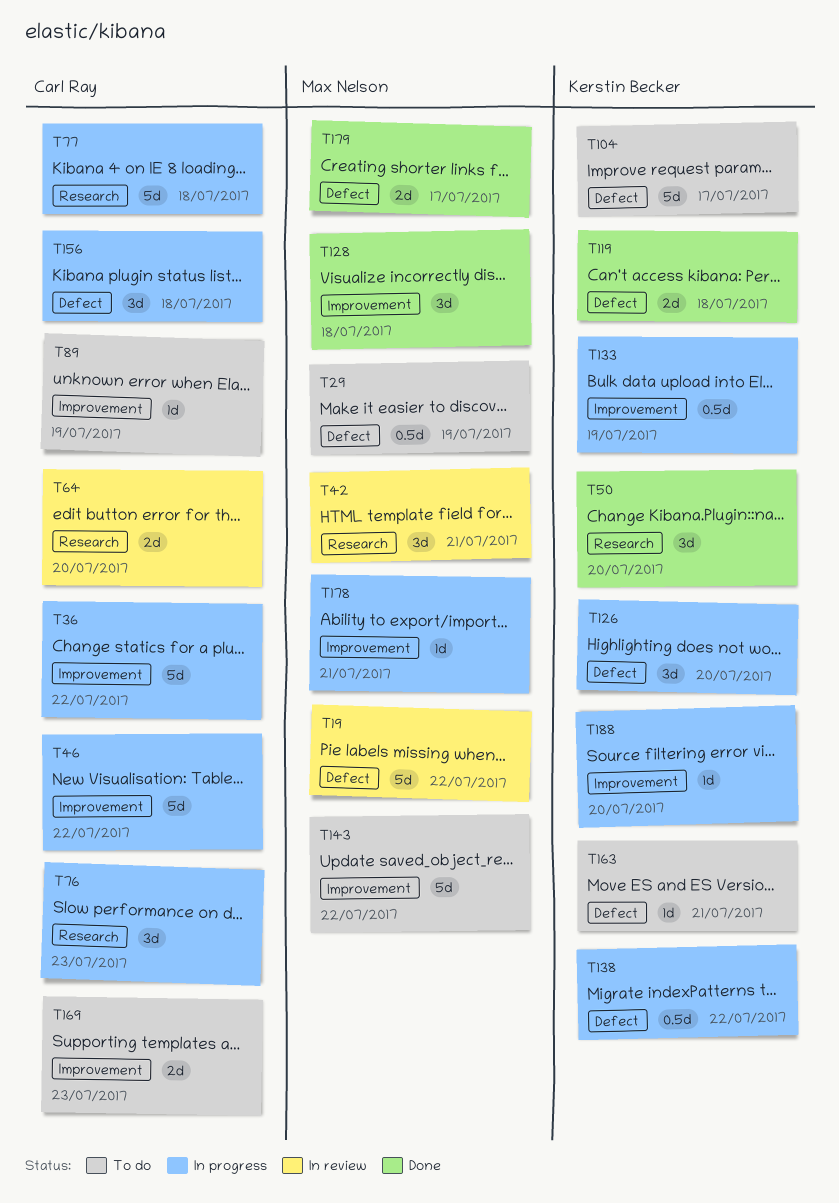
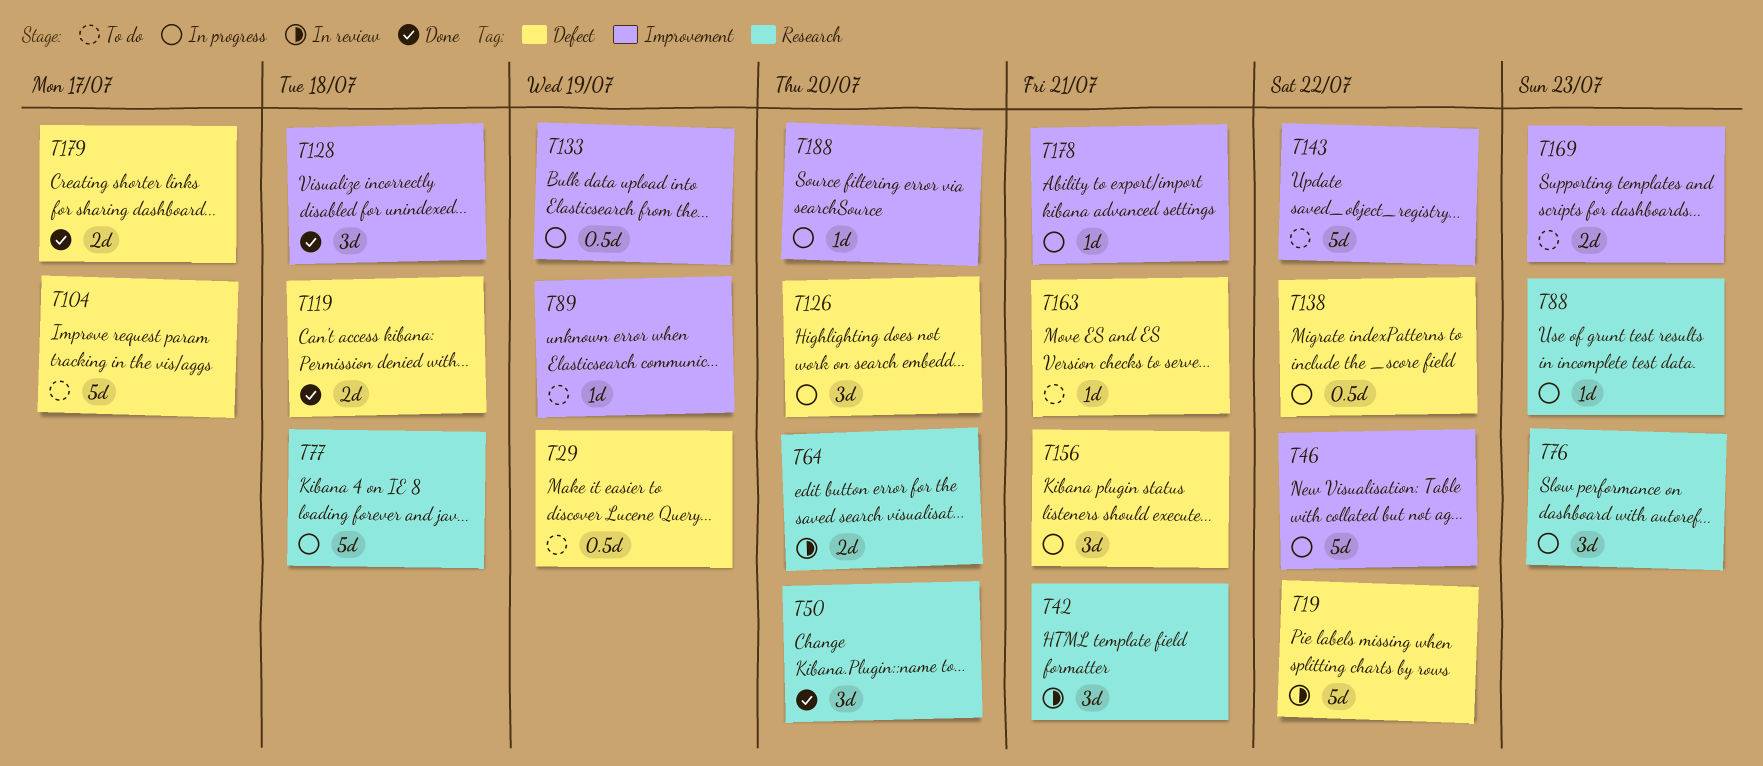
T36: present -> none
T88: none -> present
T156, due: Jul 18 -> Jul 21

